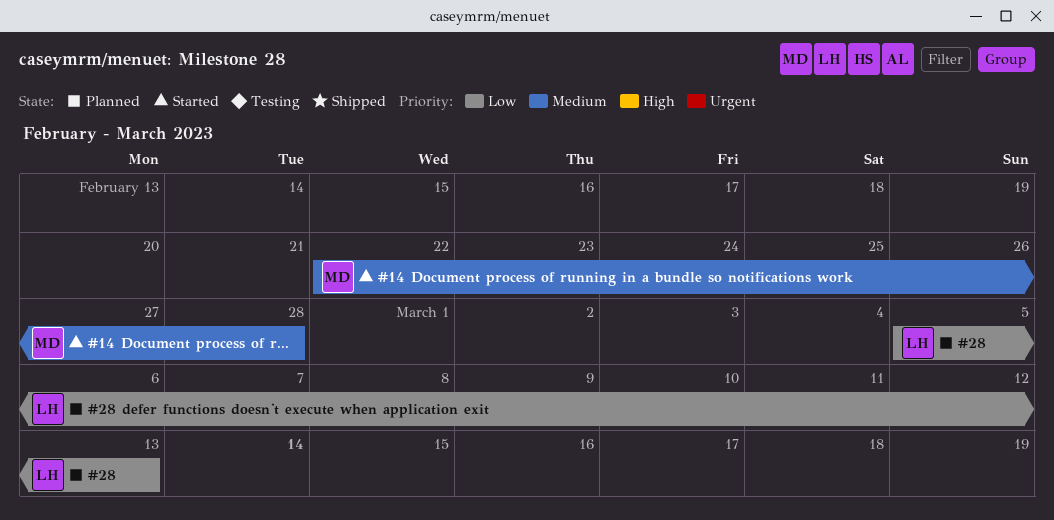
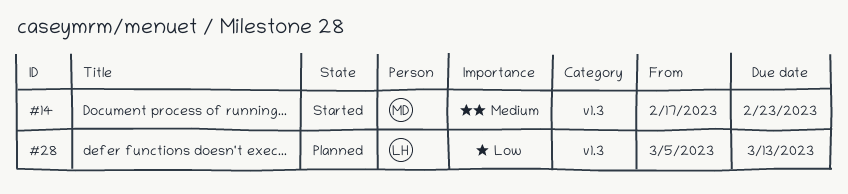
#14, start: Feb 22 -> Feb 17
#14, due: Feb 28 -> Feb 23

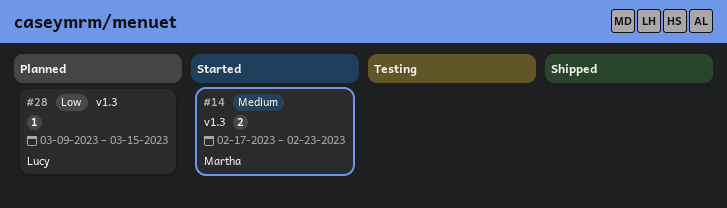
#28, start: Mar 5 -> Mar 9
#28, due: Mar 13 -> Mar 15

